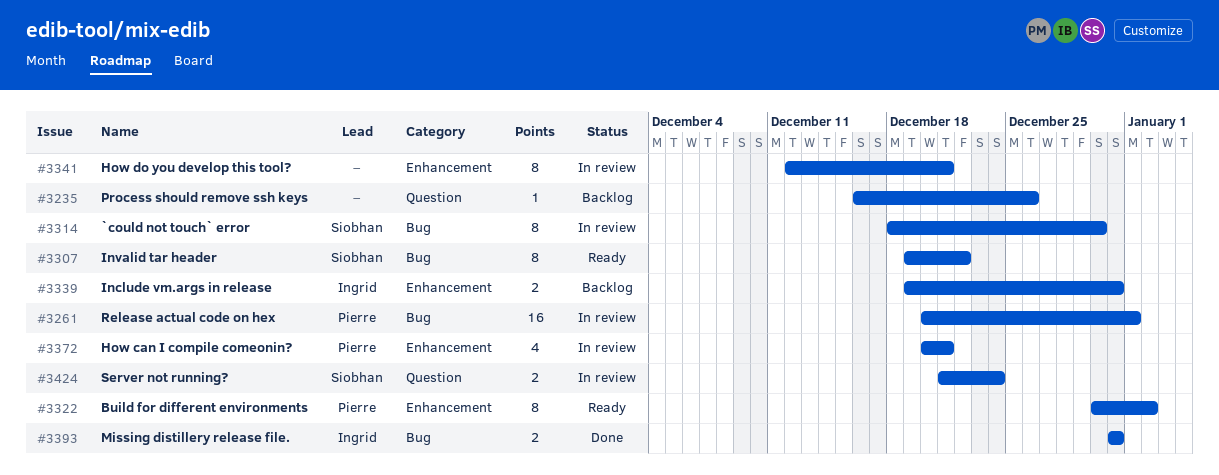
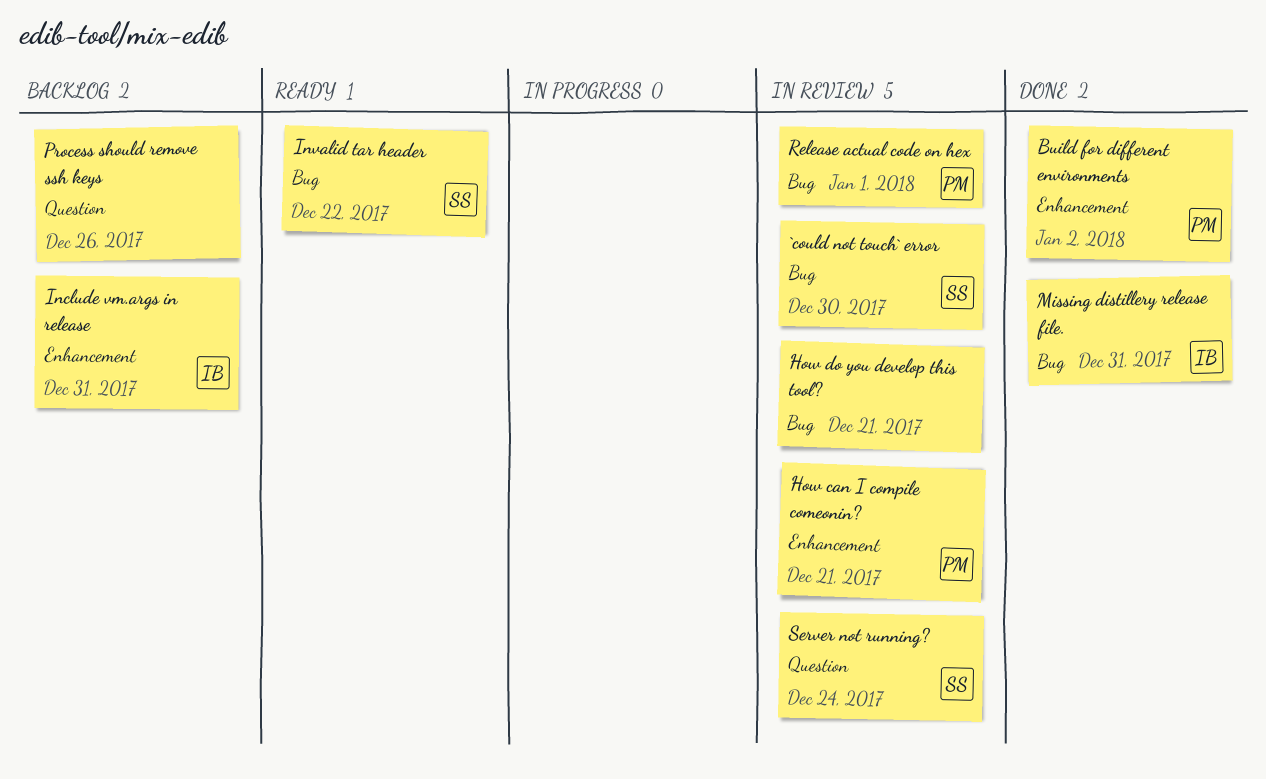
Build for different environments, status: Ready -> Done
How do you develop this tool?, label: Enhancement -> Bug

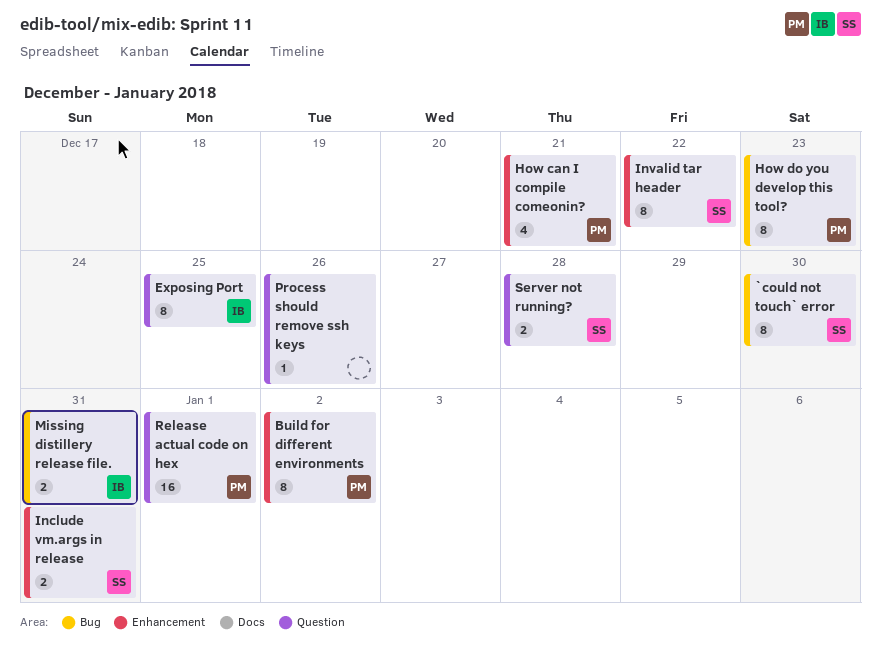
Exposing Port: none -> present
How do you develop this tool?, owner: none -> PM
How do you develop this tool?, due: Dec 21 -> Dec 23
Include vm.args in release, owner: IB -> SS
Invalid tar header, label: Bug -> Enhancement
Release actual code on hex, label: Bug -> Question
Server not running?, due: Dec 24 -> Dec 28

